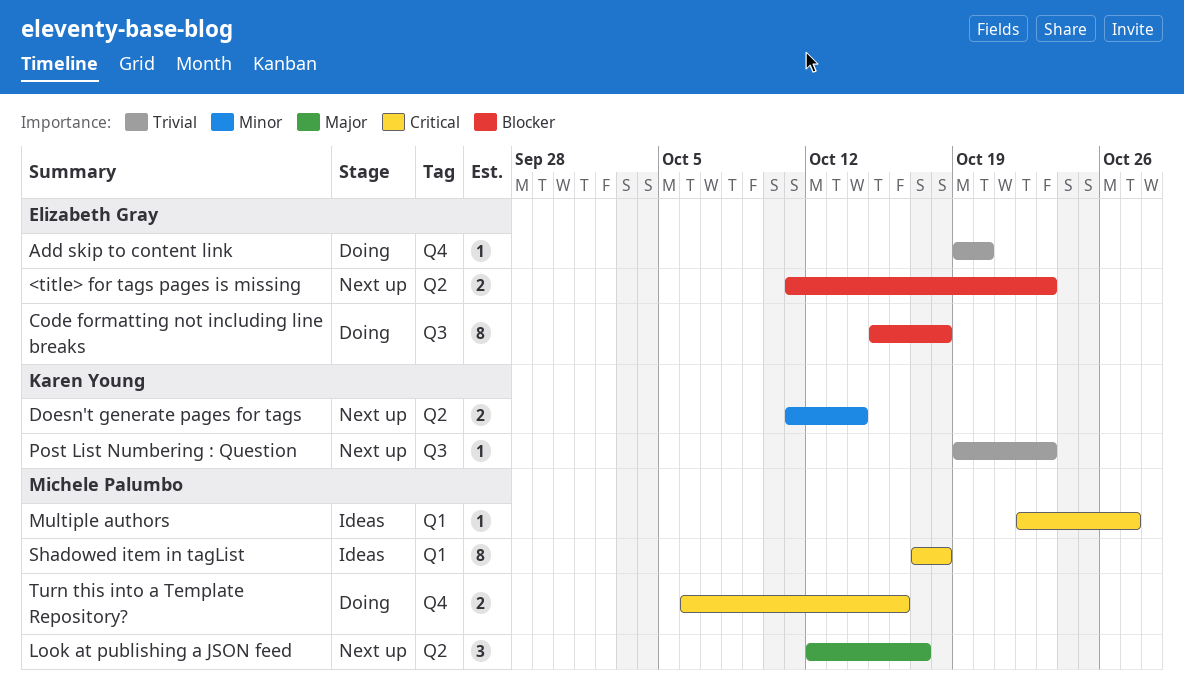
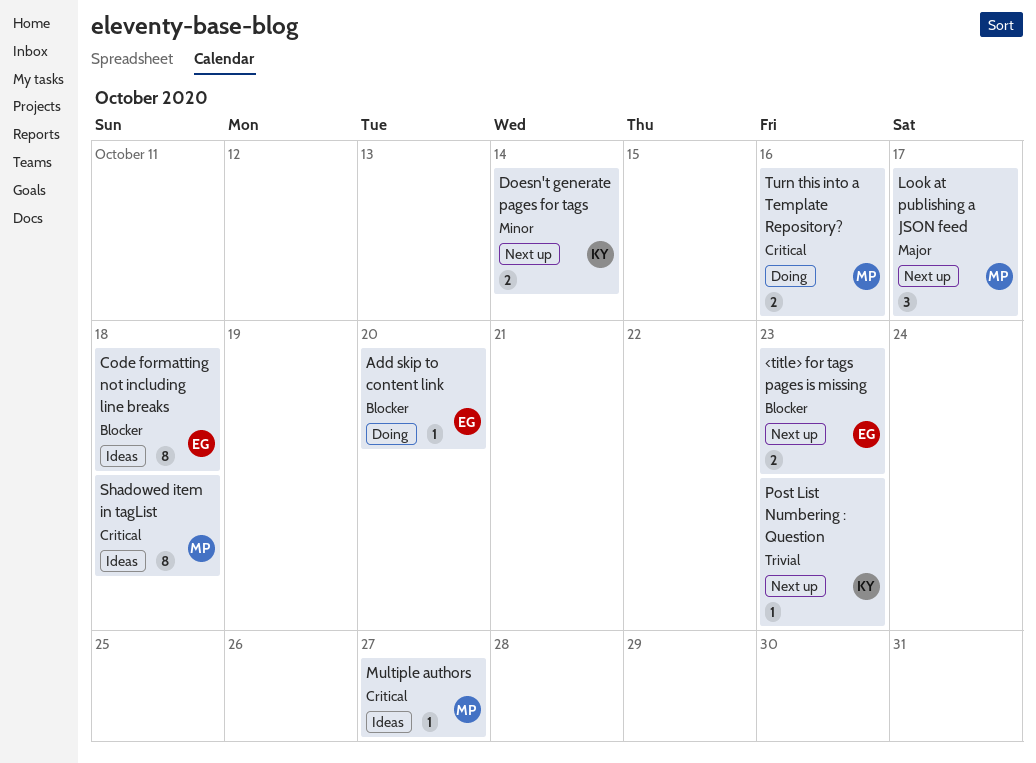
Add skip to content link, priority: Trivial -> Blocker
Code formatting not including line breaks, status: Doing -> Ideas

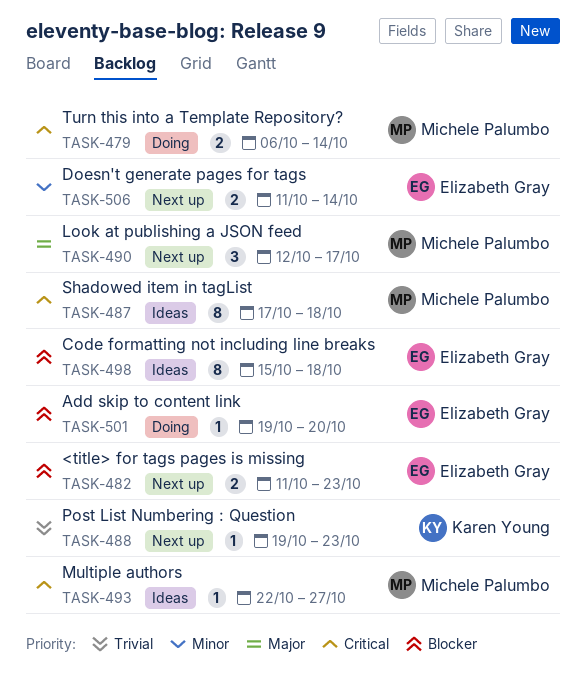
Doesn't generate pages for tags, owner: Karen Young -> Elizabeth Gray
Turn this into a Template Repository?, due: Oct 16 -> Oct 14

